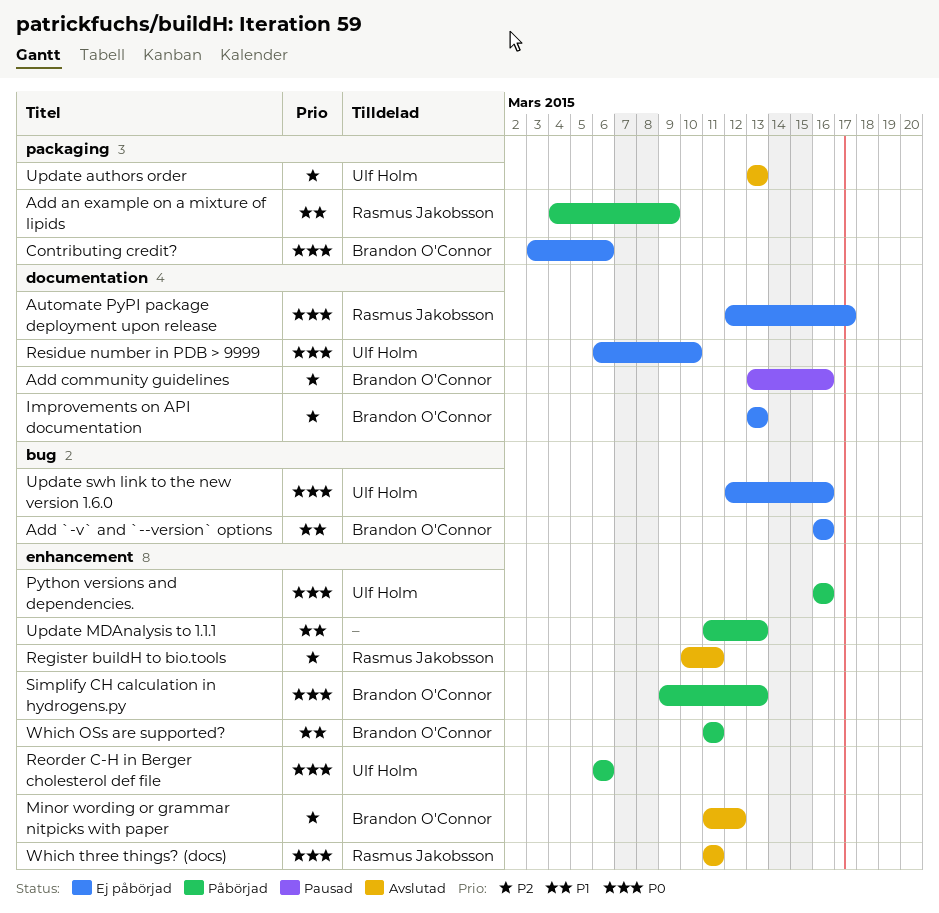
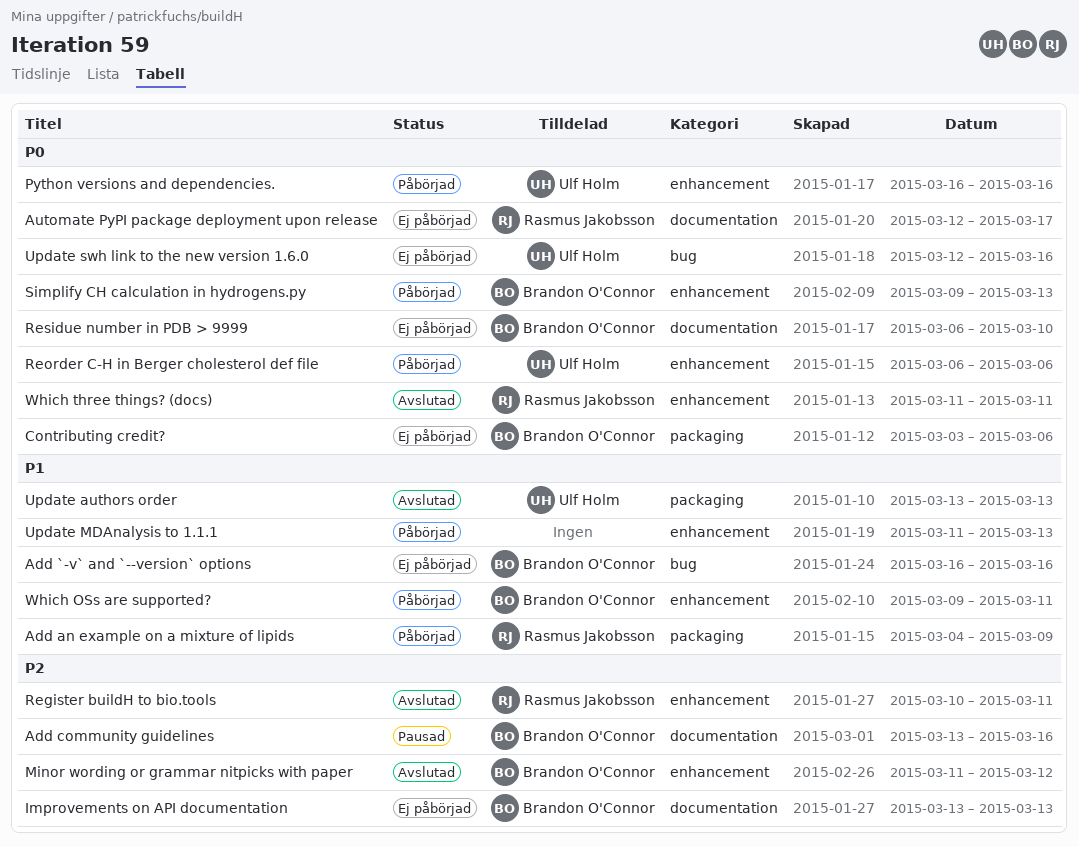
Residue number in PDB > 9999, owner: Ulf Holm -> Brandon O'Connor
Update authors order, priority: P2 -> P1
Which OSs are supported?, start: Mar 11 -> Mar 9

